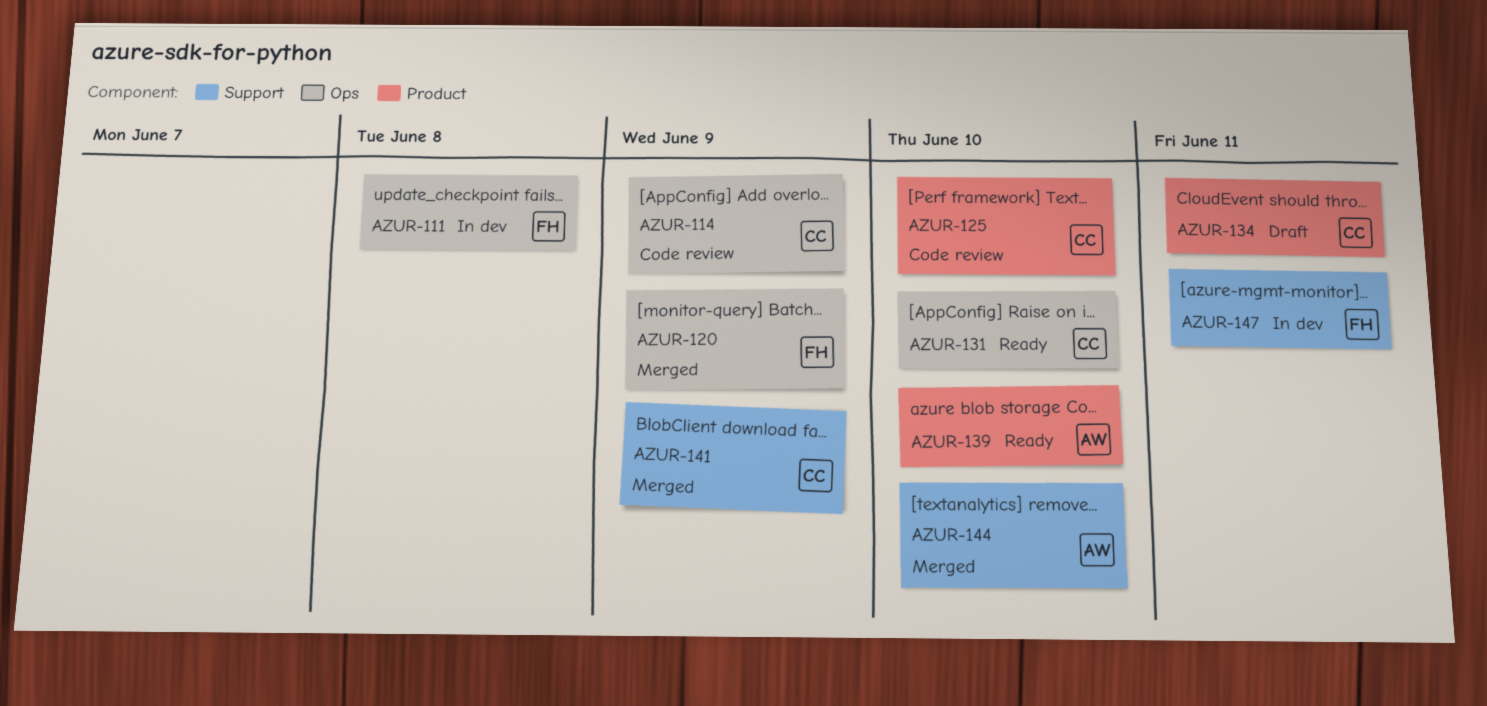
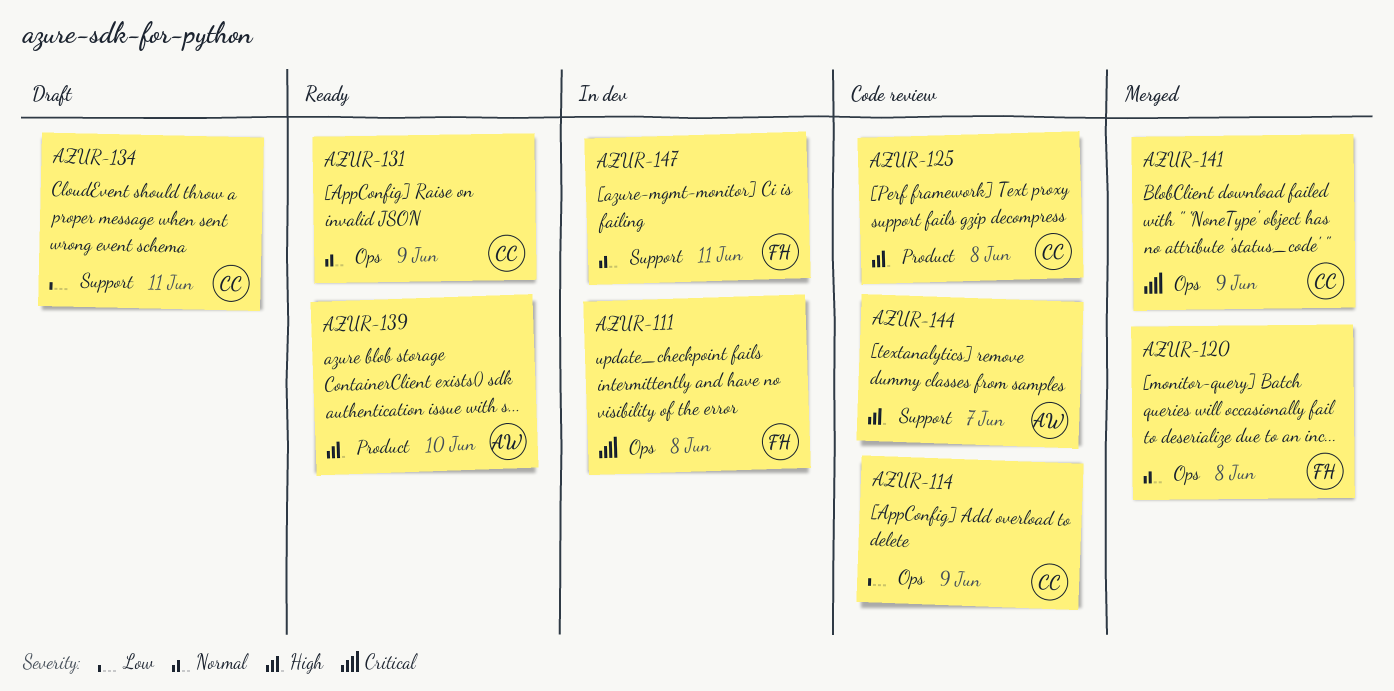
AZUR-120, due: Jun 9 -> Jun 8
AZUR-125, due: Jun 10 -> Jun 8
AZUR-131, due: Jun 10 -> Jun 9
AZUR-134, label: Product -> Support
AZUR-141, label: Support -> Ops
AZUR-144, status: Merged -> Code review
AZUR-144, due: Jun 10 -> Jun 7

